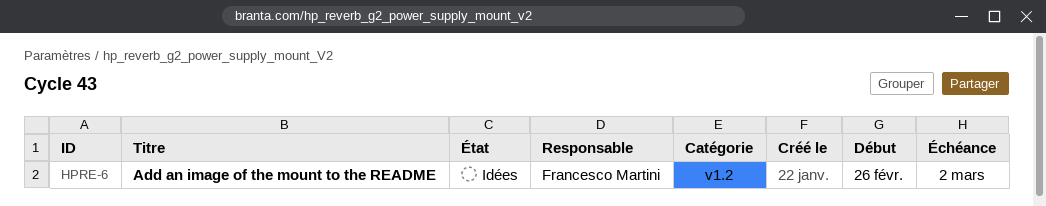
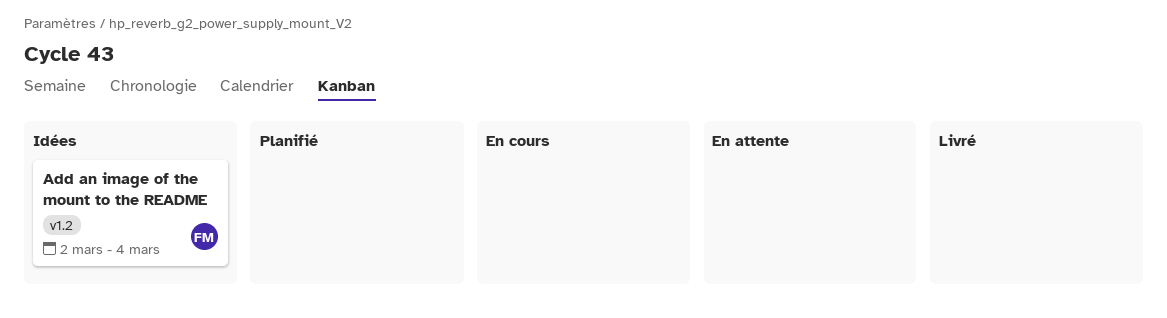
Add an image of the mount to the README, start: Feb 26 -> Mar 2
Add an image of the mount to the README, due: Mar 2 -> Mar 4

